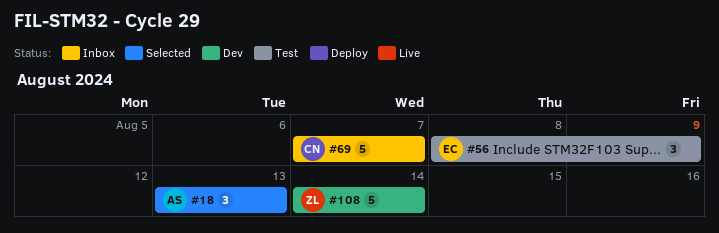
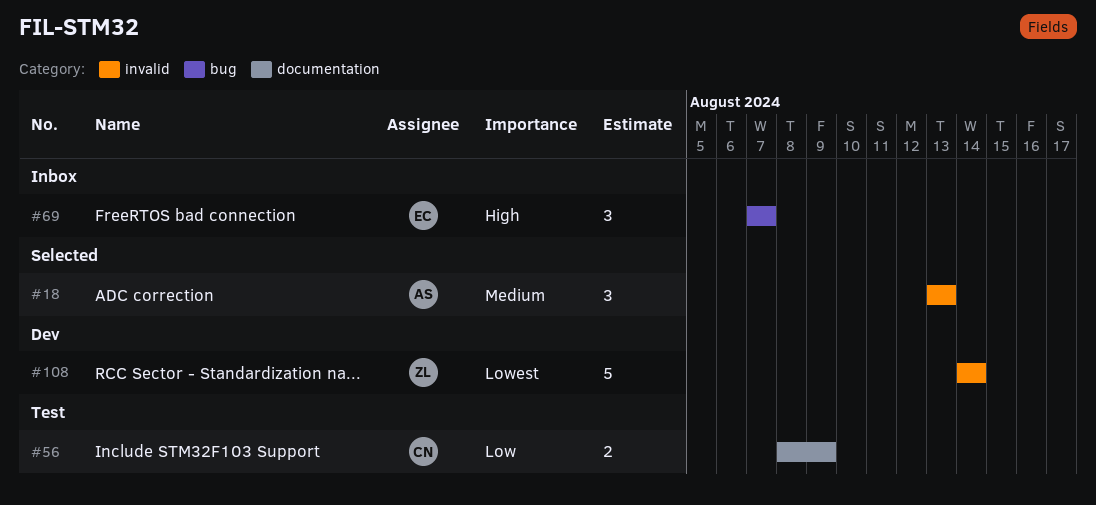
#56, owner: EC -> CN
#56, estimate: 3 -> 2
#69, owner: CN -> EC
#69, estimate: 5 -> 3

